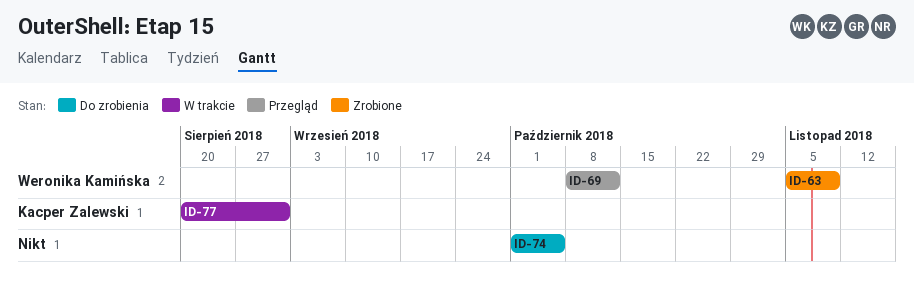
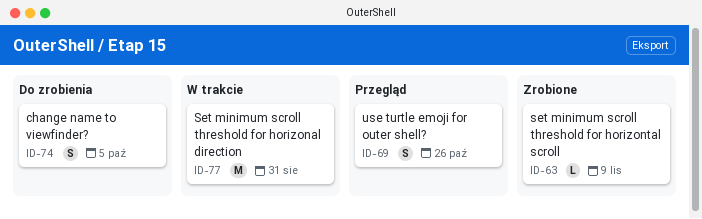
ID-69, due: Oct 12 -> Oct 26

